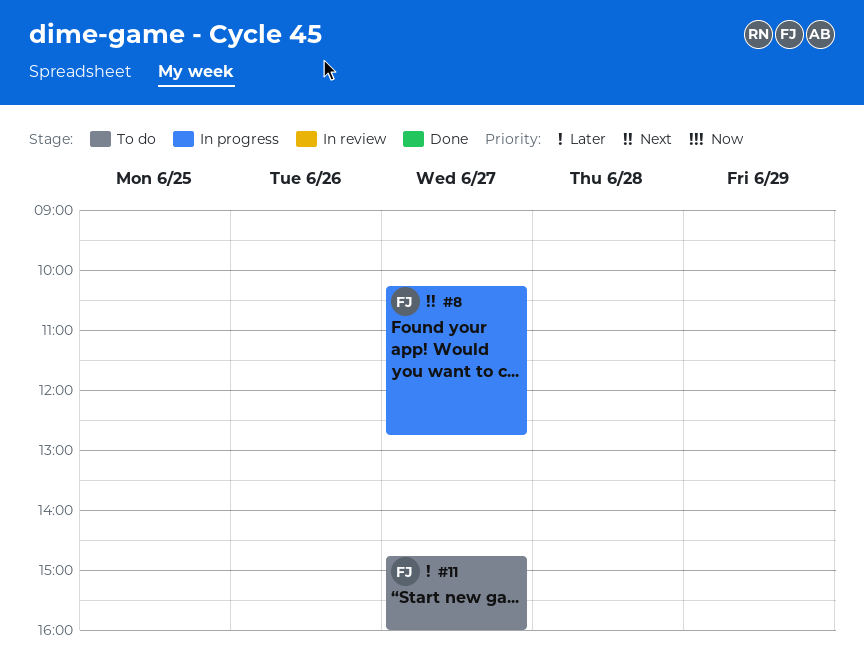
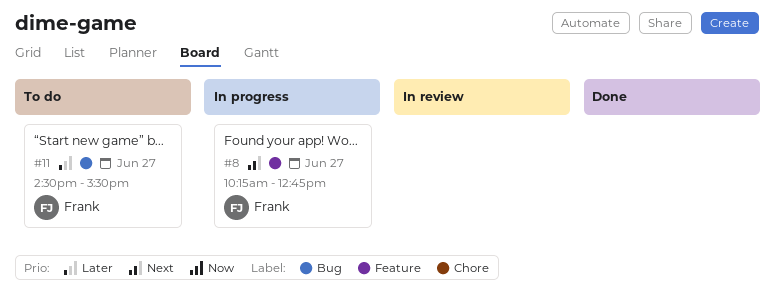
#11, begins: 14:45 -> 14:30
#11, ends: 16:00 -> 15:30

